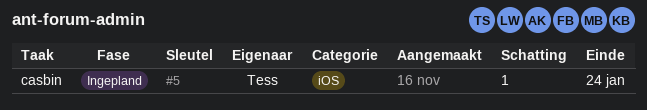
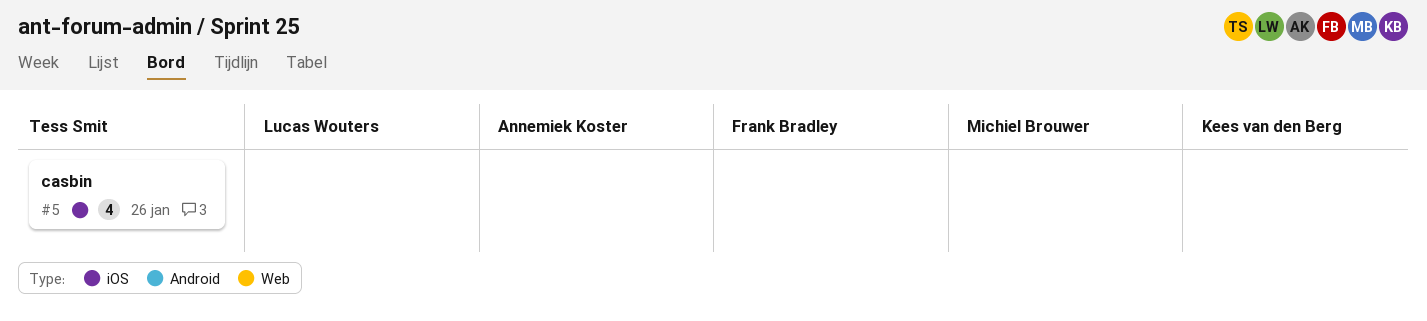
#5, estimate: 1 -> 4
#5, due: Jan 24 -> Jan 26

